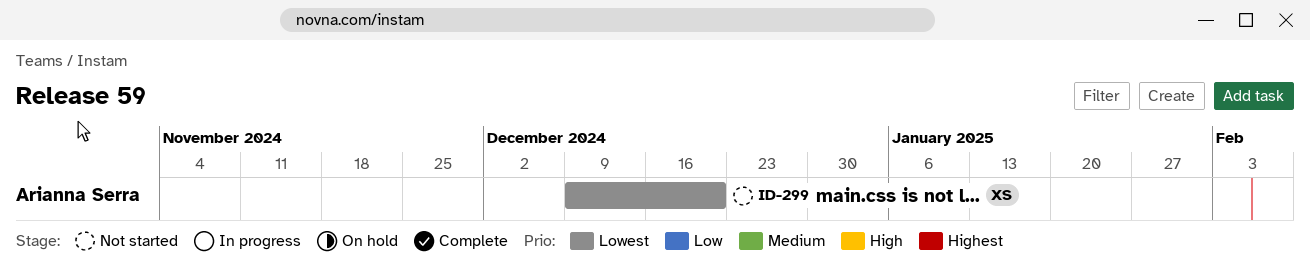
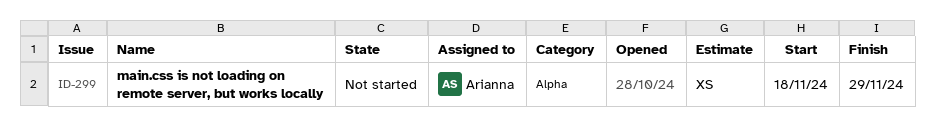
ID-299, start: Dec 9 -> Nov 18
ID-299, due: Dec 20 -> Nov 29

